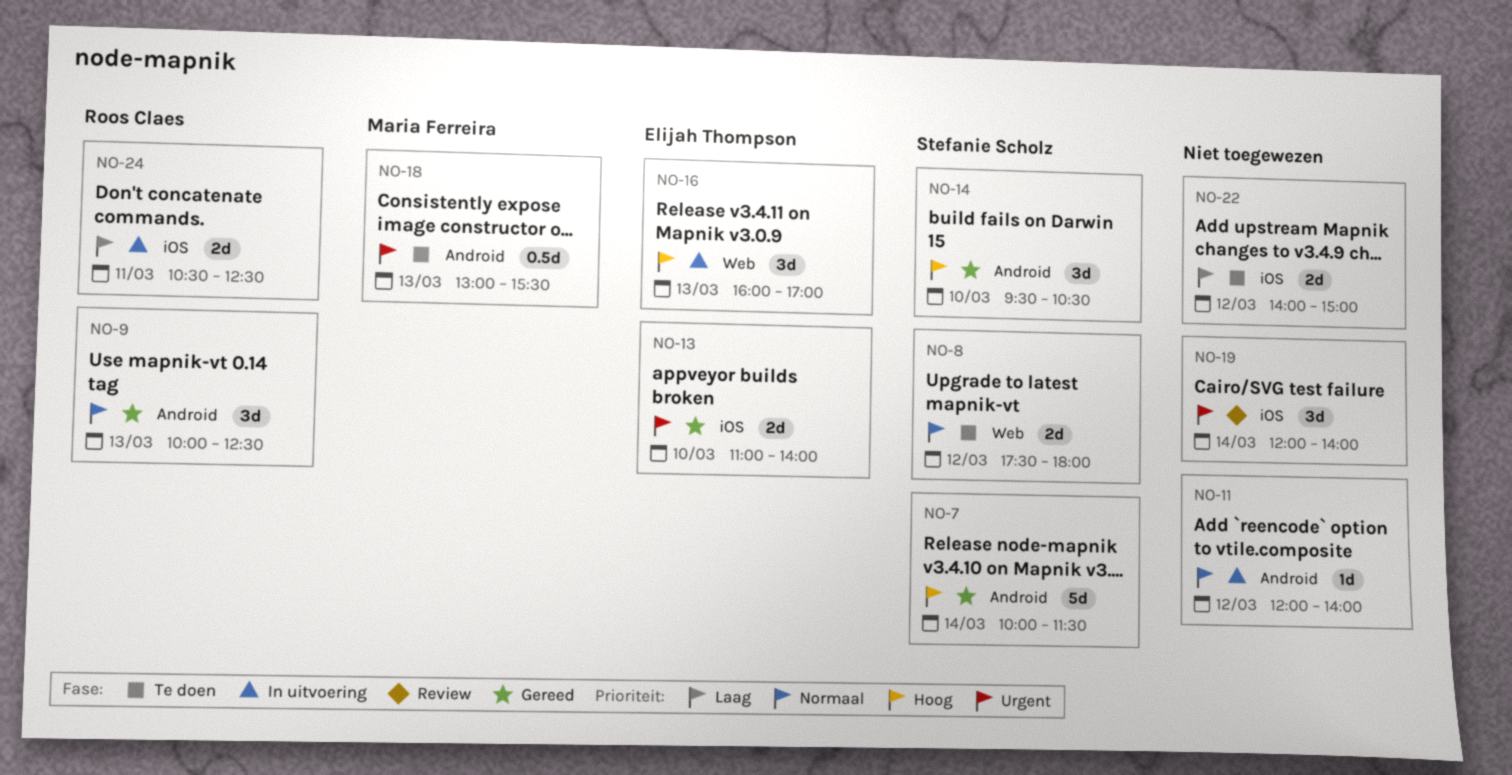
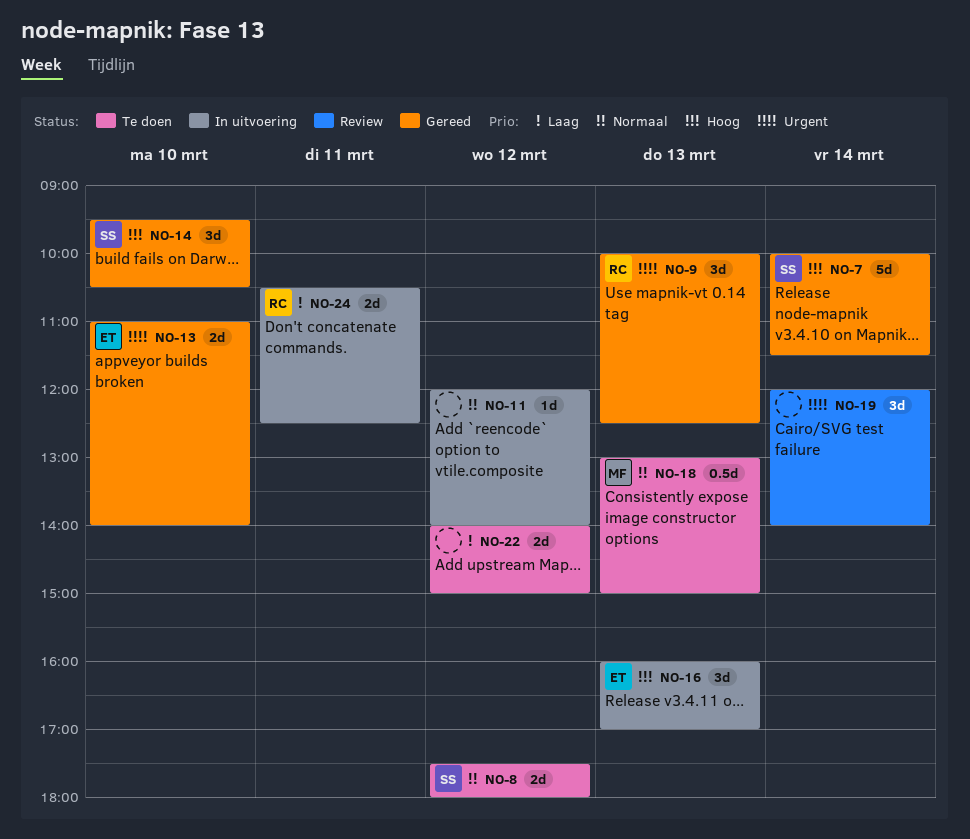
NO-9, priority: Normaal -> Urgent
NO-18, priority: Urgent -> Normaal
NO-18, ends: 15:30 -> 15:00

